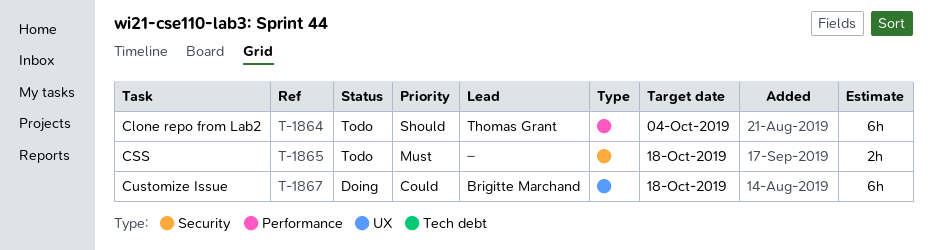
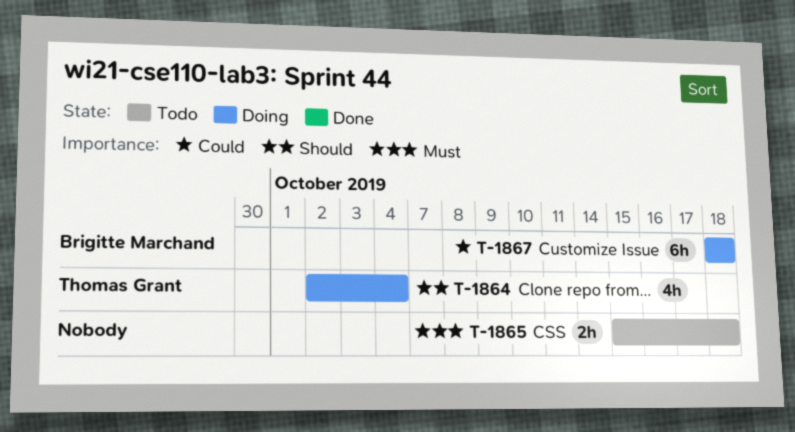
T-1864, status: Todo -> Doing
T-1864, estimate: 6h -> 4h

